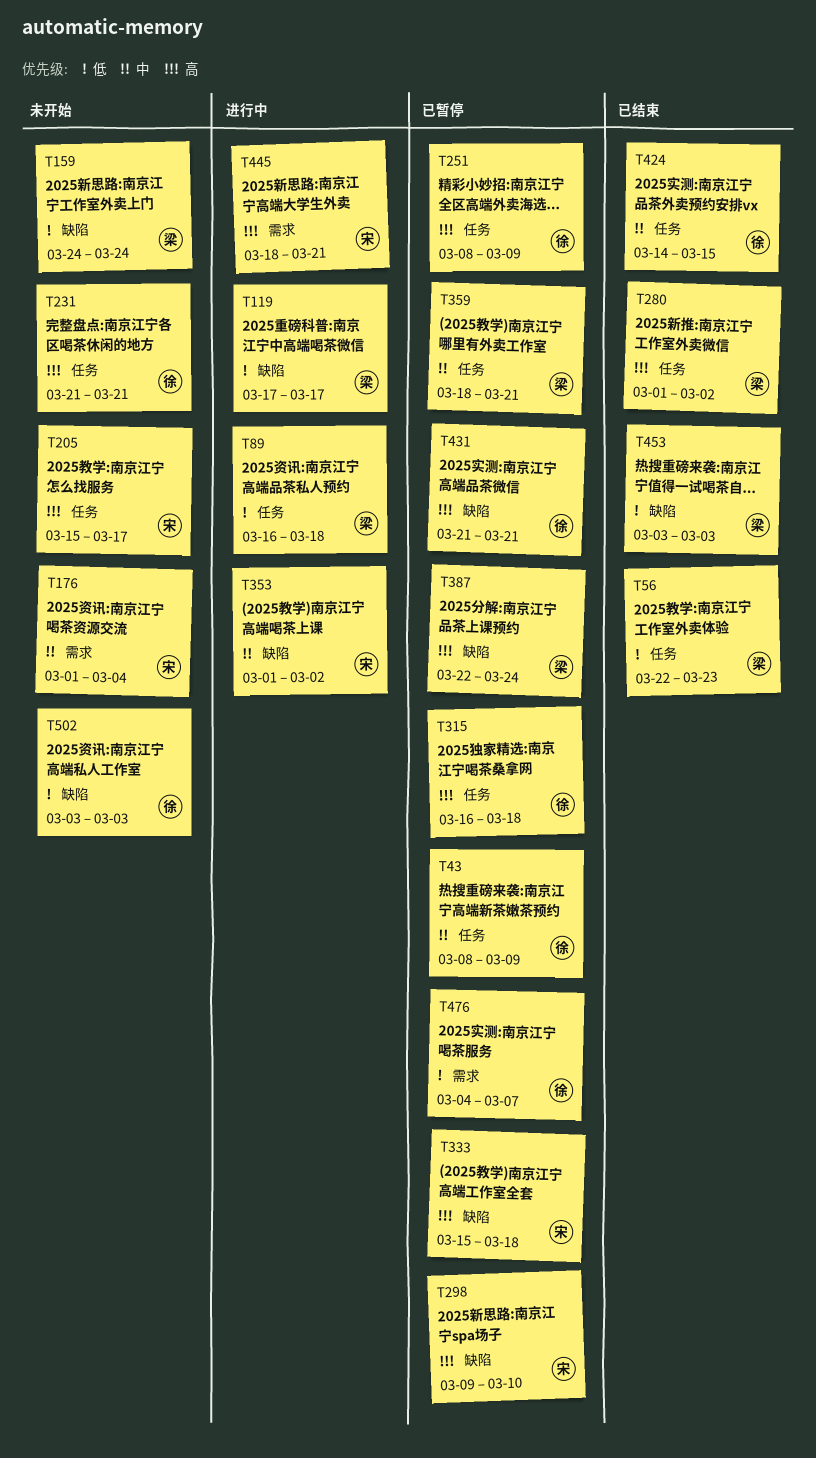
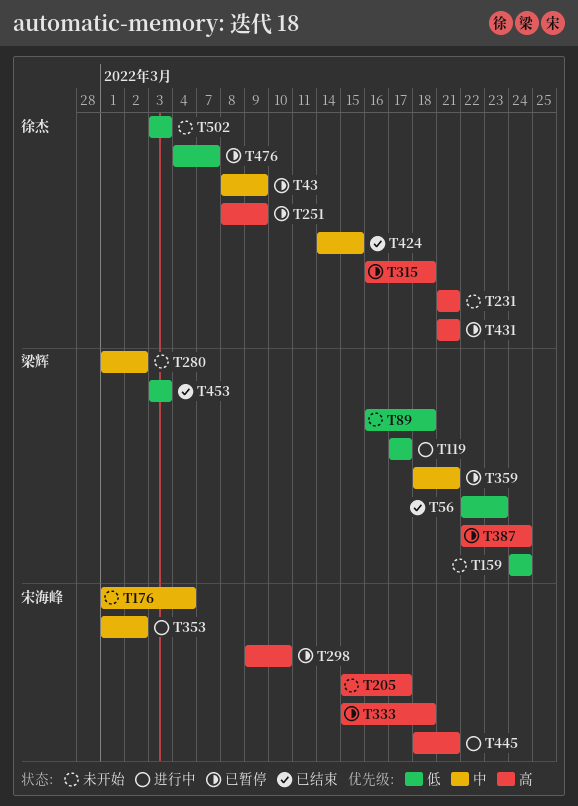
T89, status: 进行中 -> 未开始
T280, status: 已结束 -> 未开始
T280, priority: 高 -> 中

